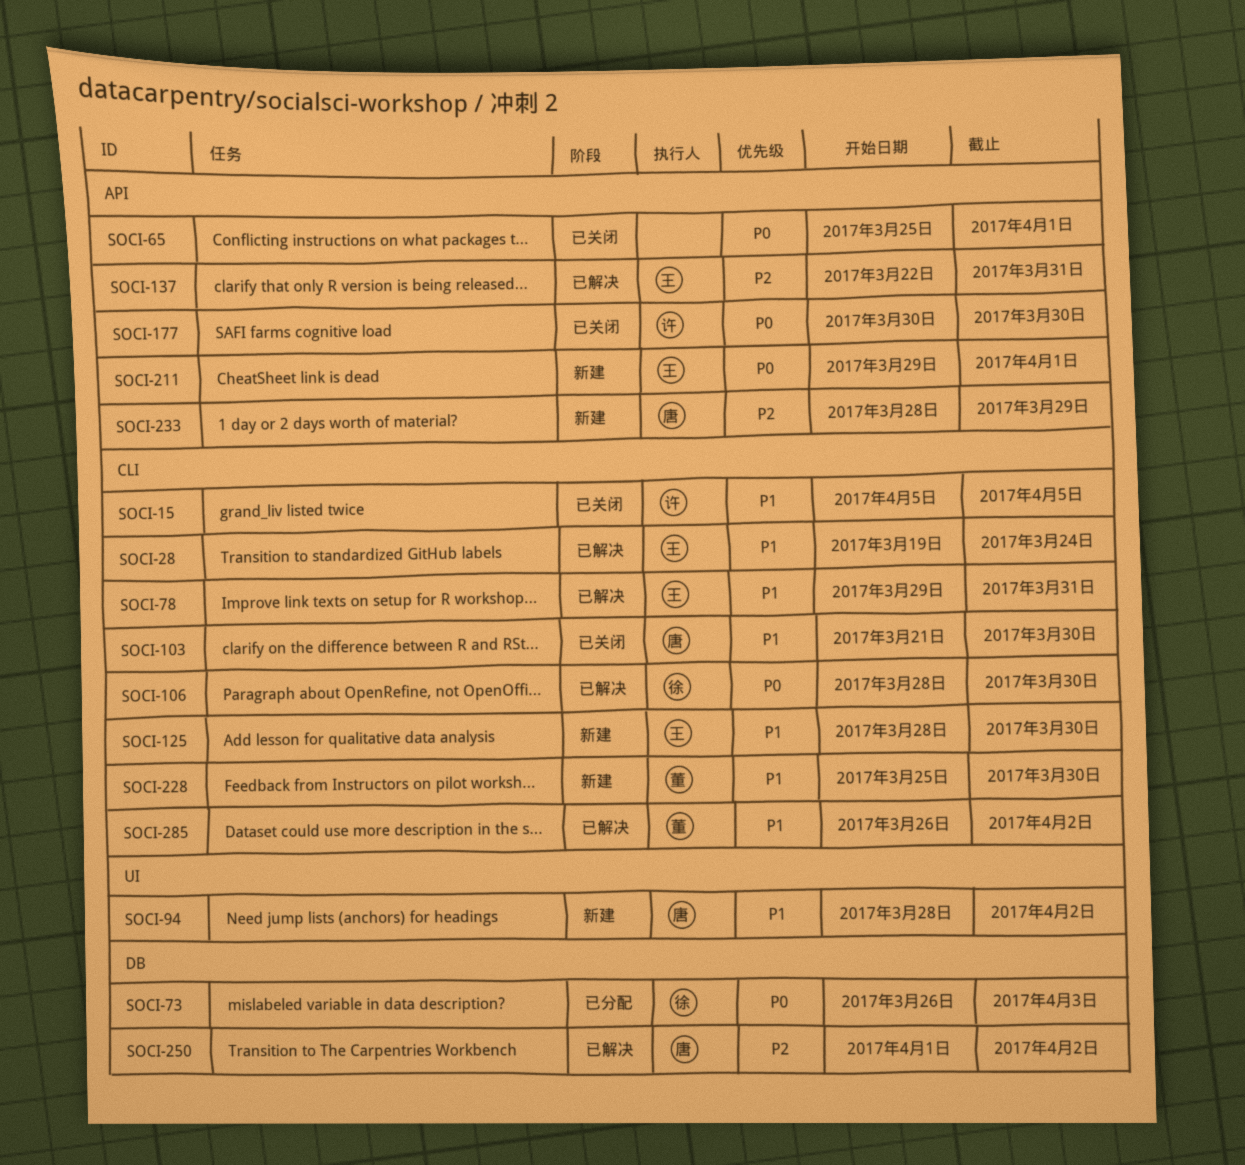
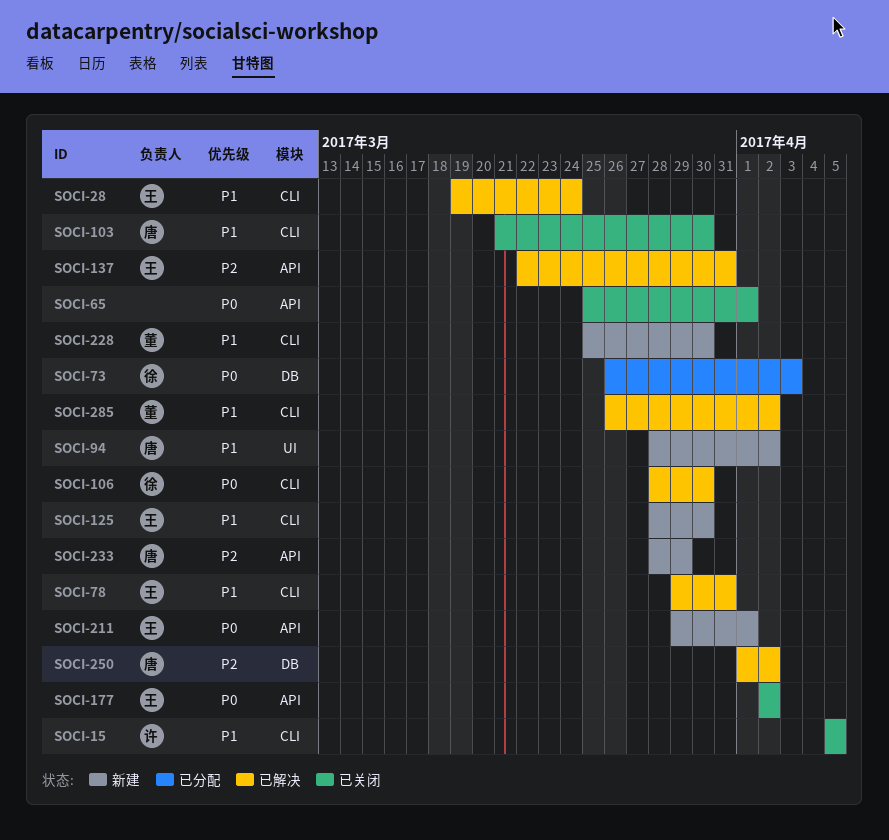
SOCI-177, owner: 许 -> 王
SOCI-177, start: Mar 30 -> Apr 2
SOCI-177, due: Mar 30 -> Apr 2

